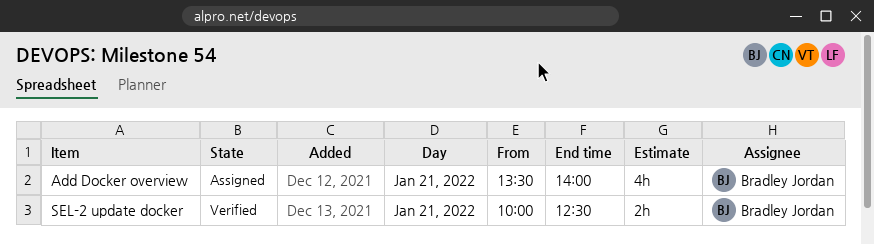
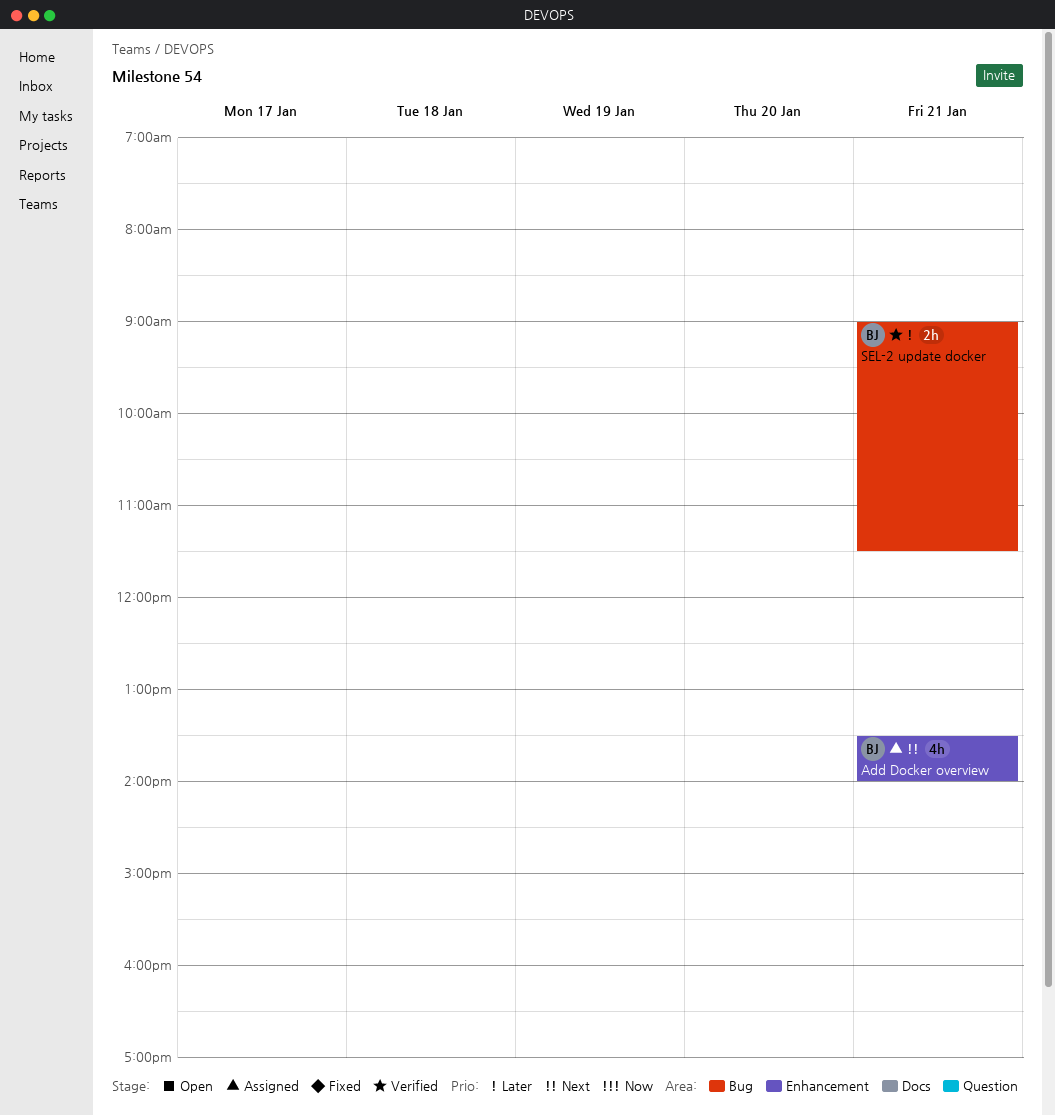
SEL-2 update docker, begins: 10:00 -> 09:00
SEL-2 update docker, ends: 12:30 -> 11:30

